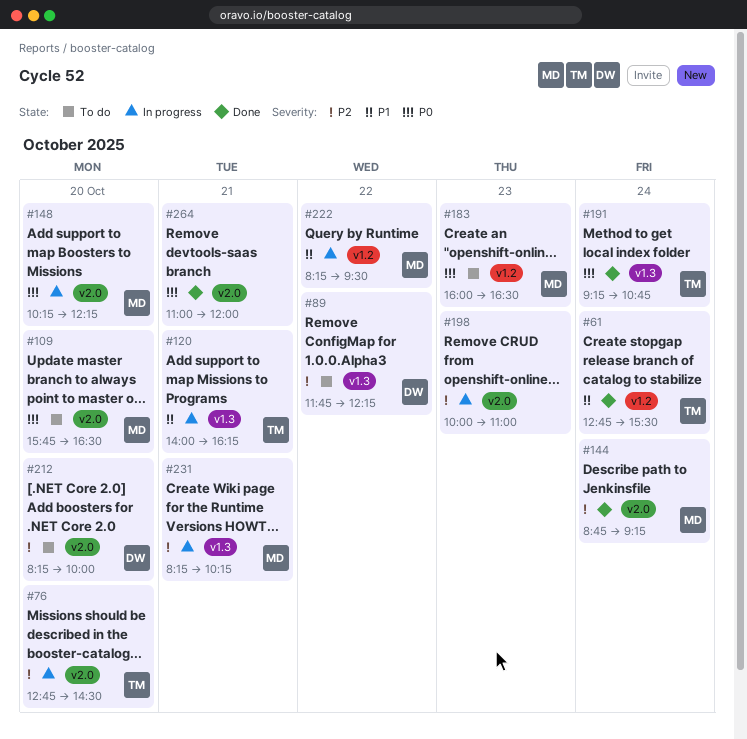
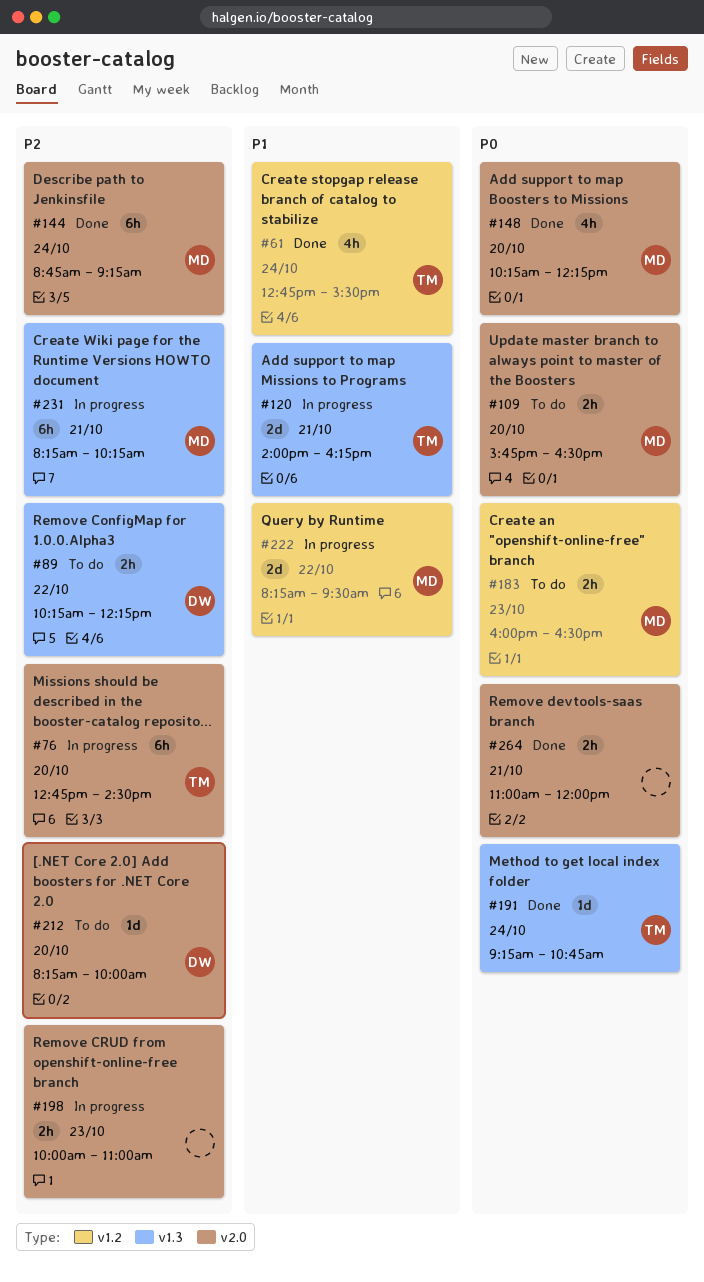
#89, begins: 11:45 -> 10:15
#148, status: In progress -> Done

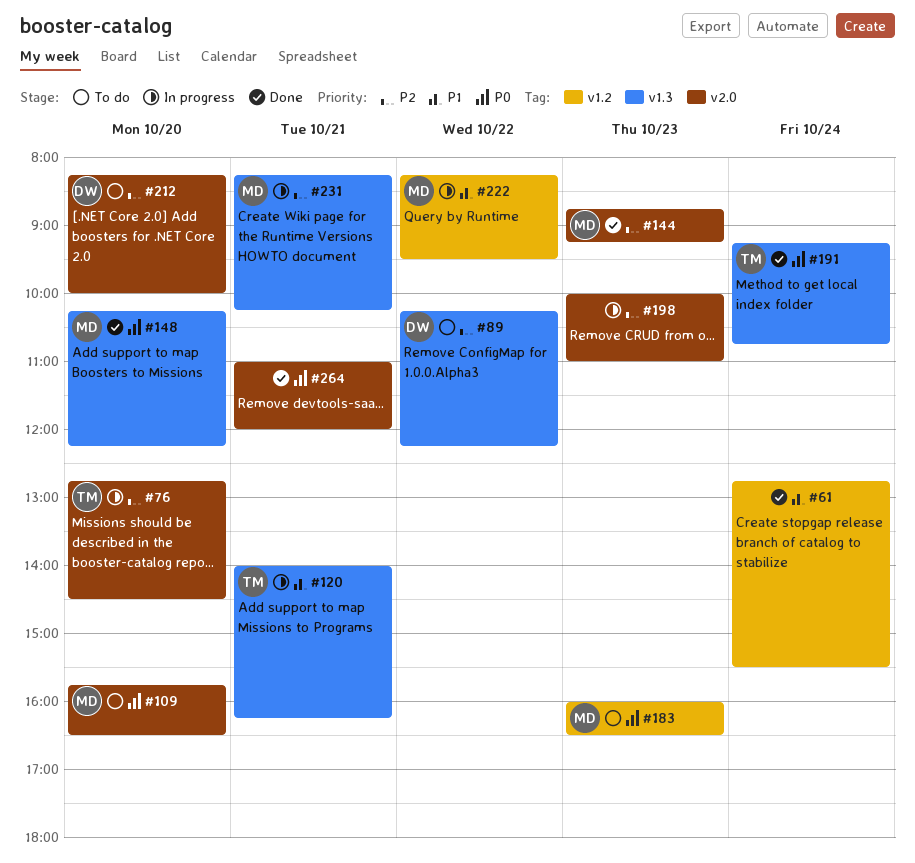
#61, owner: TM -> none
#144, day: Oct 24 -> Oct 23
#148, label: v2.0 -> v1.3

